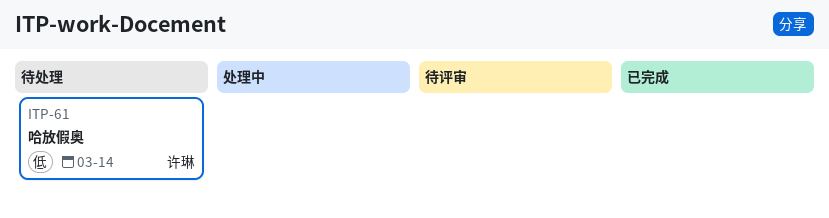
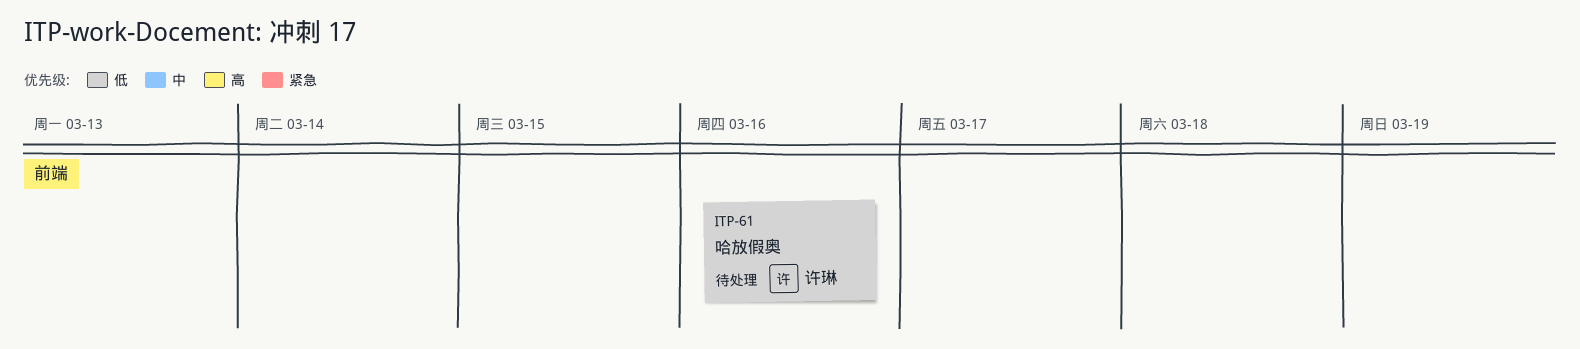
ITP-61, due: Mar 14 -> Mar 16

